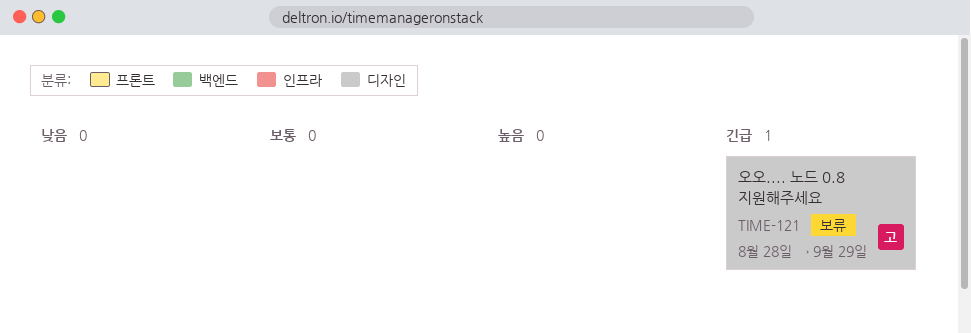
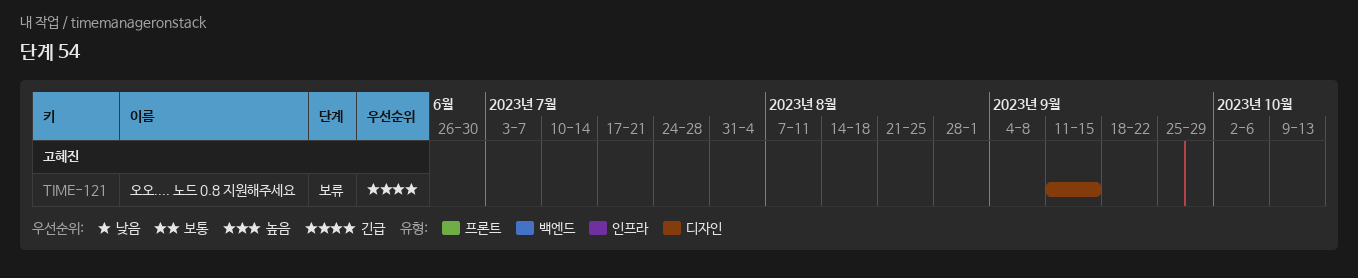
TIME-121, start: Aug 28 -> Sep 11
TIME-121, due: Sep 29 -> Sep 15

